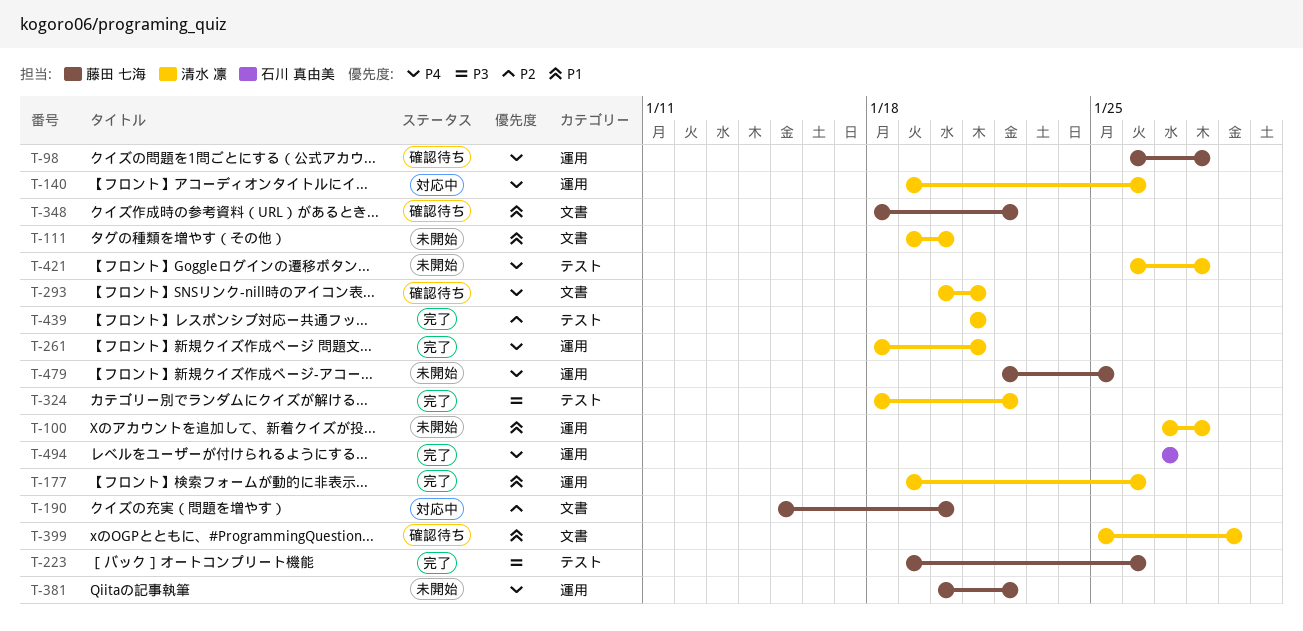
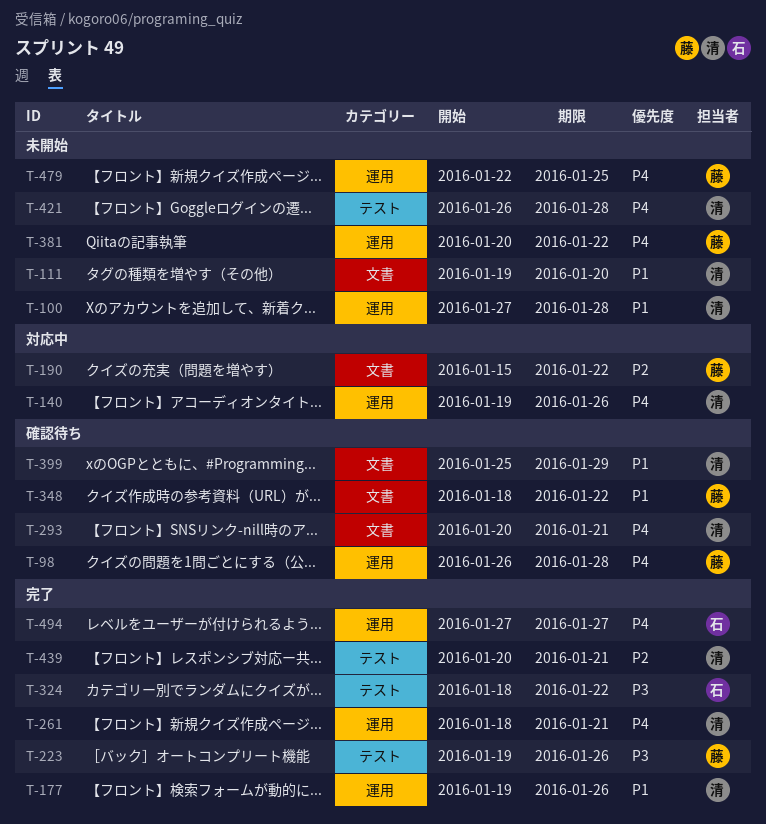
T-190, due: Jan 20 -> Jan 22
T-324, owner: 清水 凛 -> 石川 真由美
T-439, start: Jan 21 -> Jan 20

